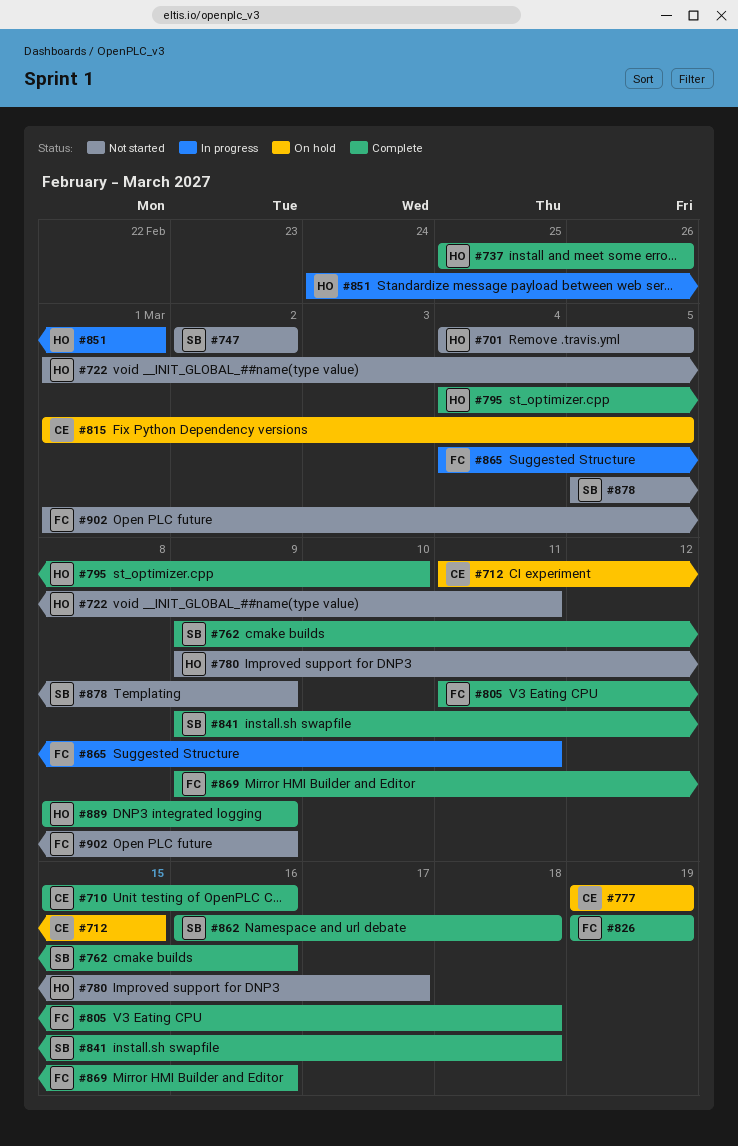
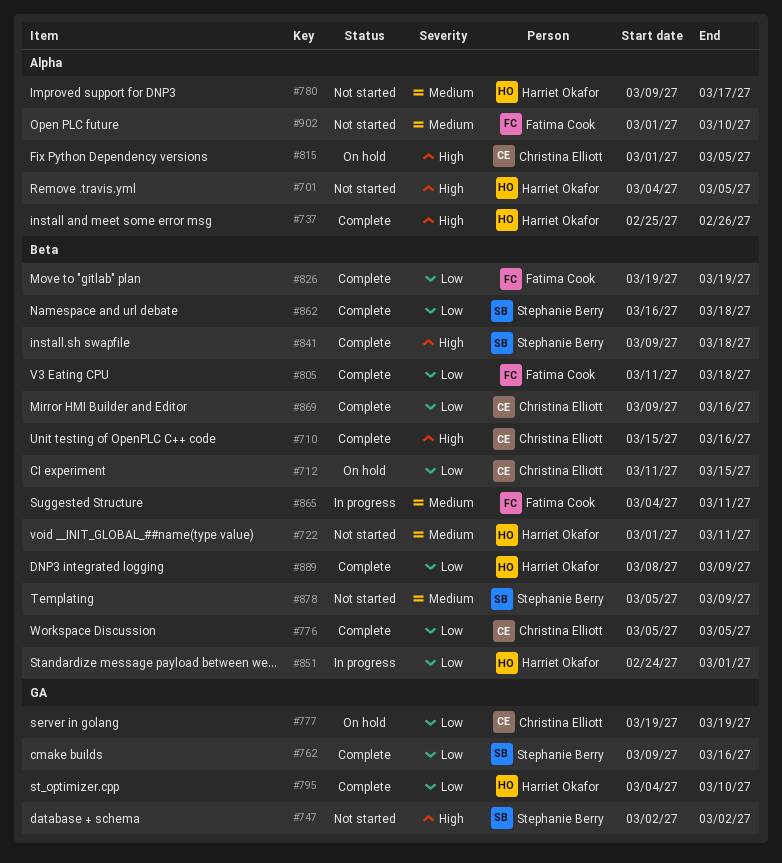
#776: none -> present
#869, owner: Fatima Cook -> Christina Elliott
#902, due: Mar 9 -> Mar 10

